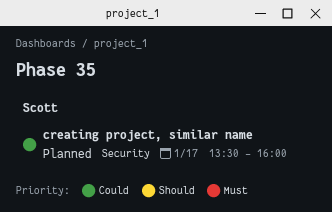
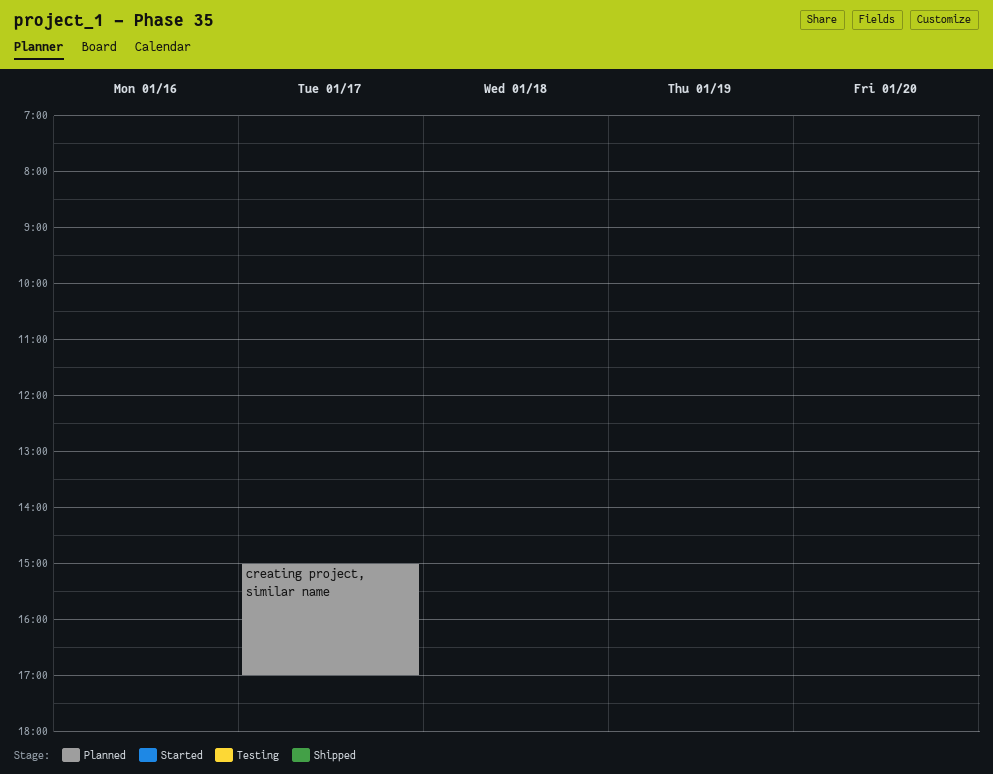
creating project, similar name, begins: 13:30 -> 15:00
creating project, similar name, ends: 16:00 -> 17:00

